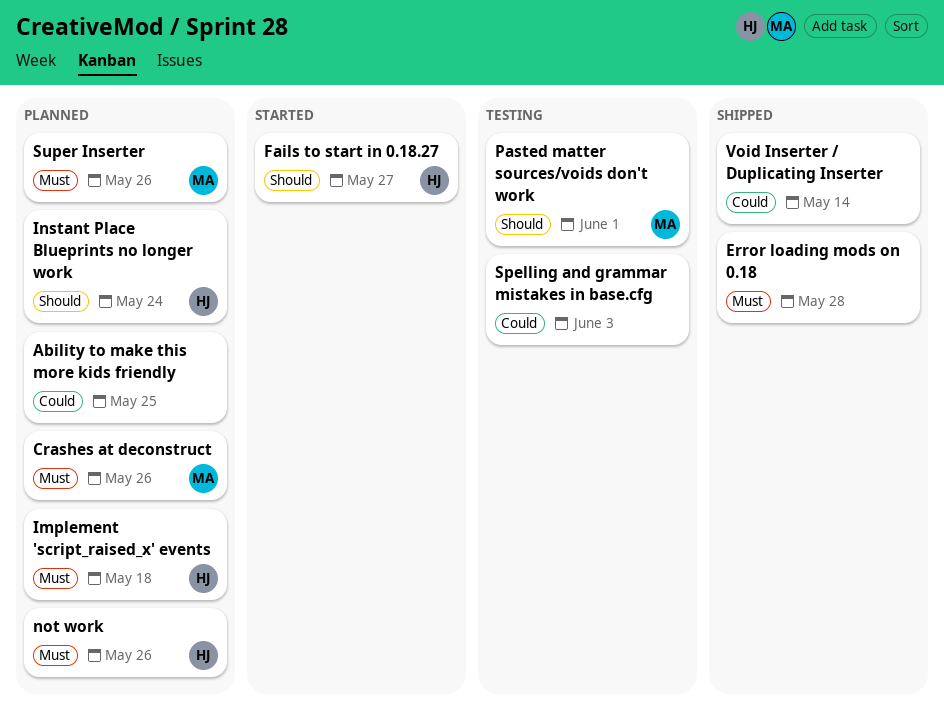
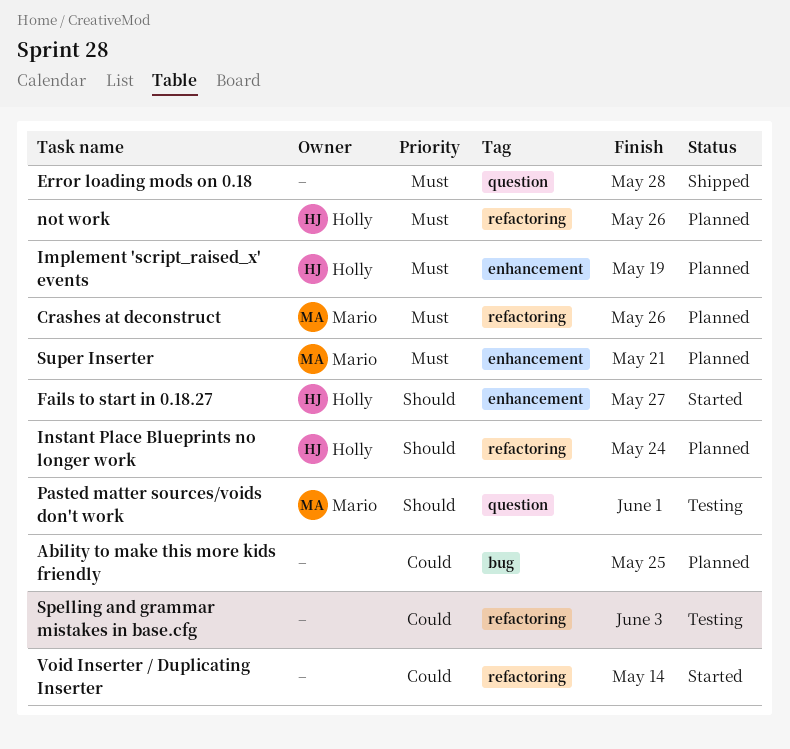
Implement 'script_raised_x' events, due: May 18 -> May 19
Super Inserter, due: May 26 -> May 21
Void Inserter / Duplicating Inserter, status: Shipped -> Started

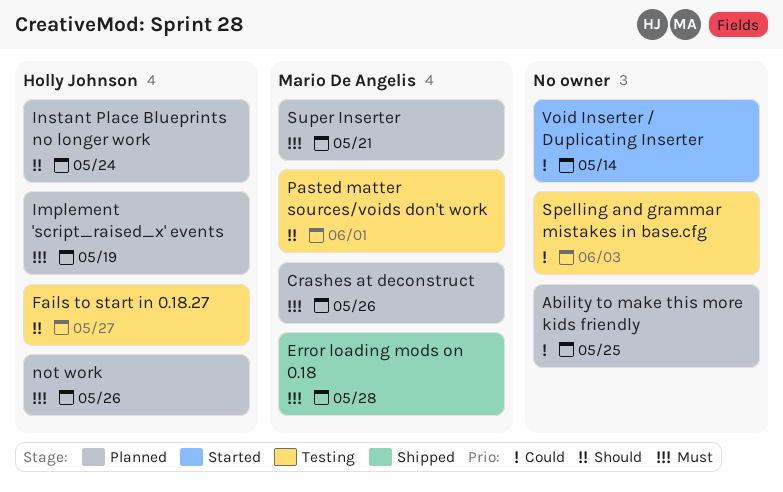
Error loading mods on 0.18, owner: none -> Mario De Angelis
Fails to start in 0.18.27, status: Started -> Testing

